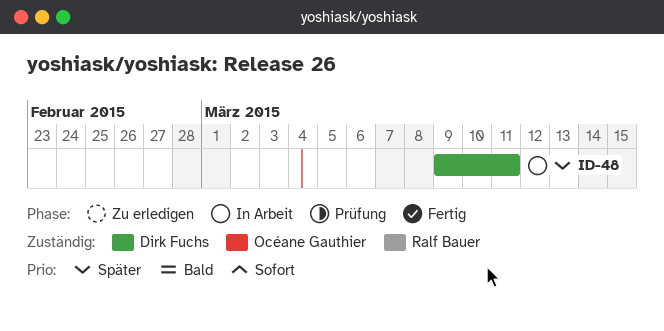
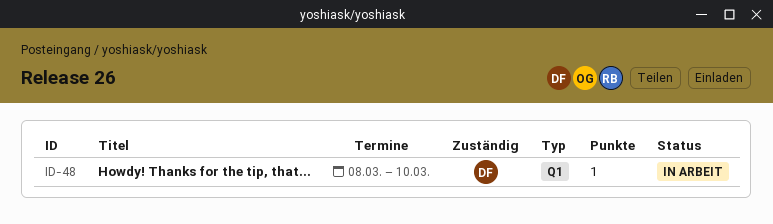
ID-48, start: Mar 9 -> Mar 8
ID-48, due: Mar 11 -> Mar 10

